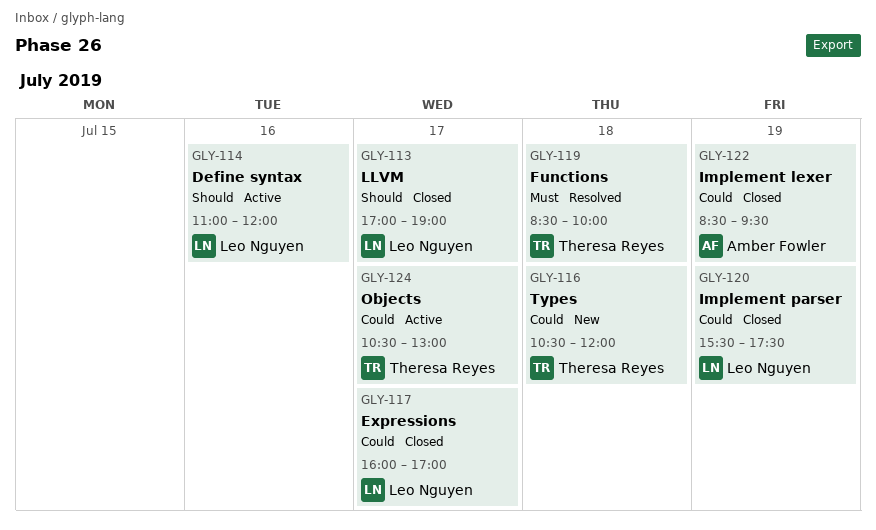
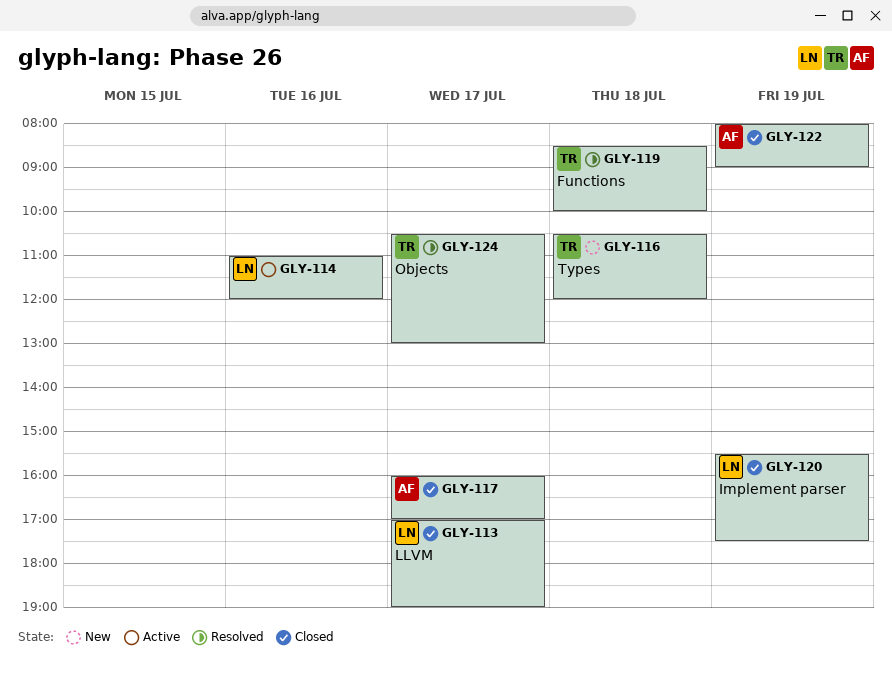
GLY-117, owner: Leo Nguyen -> Amber Fowler
GLY-122, begins: 08:30 -> 08:00
GLY-122, ends: 09:30 -> 09:00
GLY-124, status: Active -> Resolved

